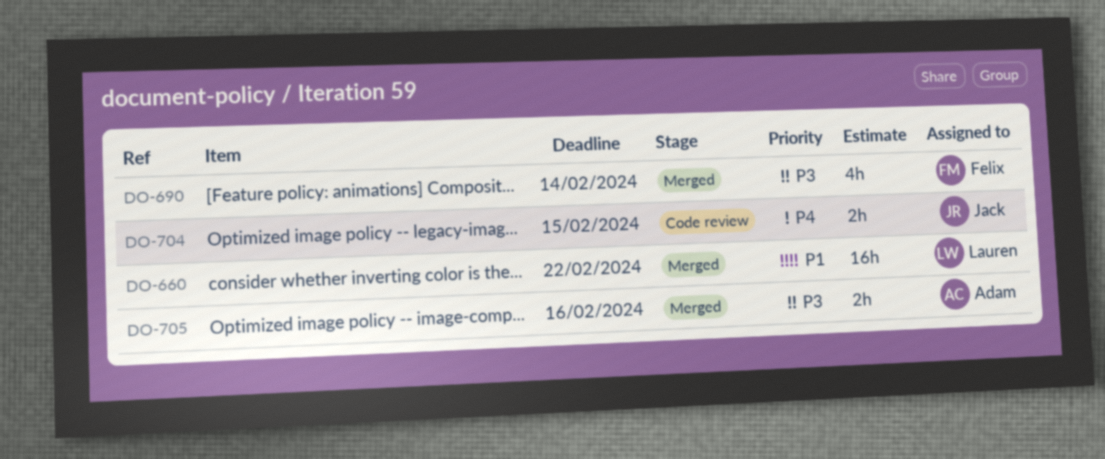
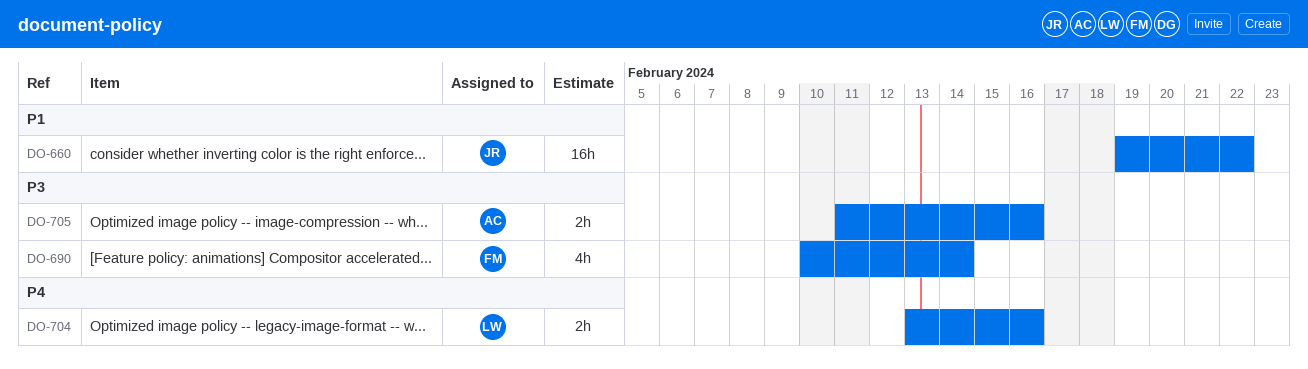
DO-660, owner: Lauren -> Jack
DO-704, owner: Jack -> Lauren
DO-704, due: Feb 15 -> Feb 16

